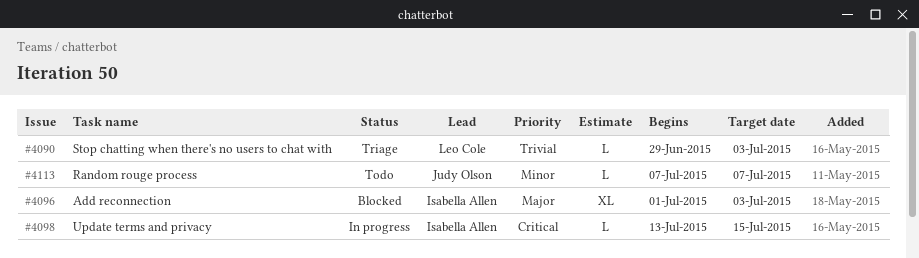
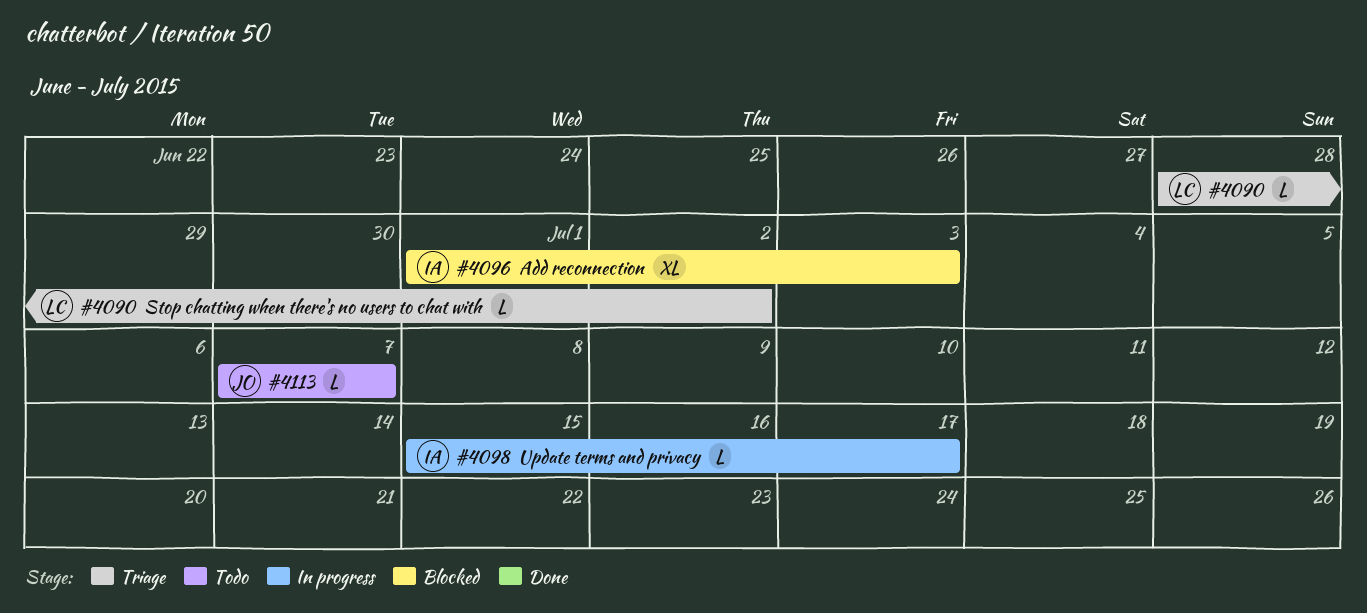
#4090, start: Jun 29 -> Jun 28
#4090, due: Jul 3 -> Jul 2
#4098, start: Jul 13 -> Jul 15
#4098, due: Jul 15 -> Jul 17

